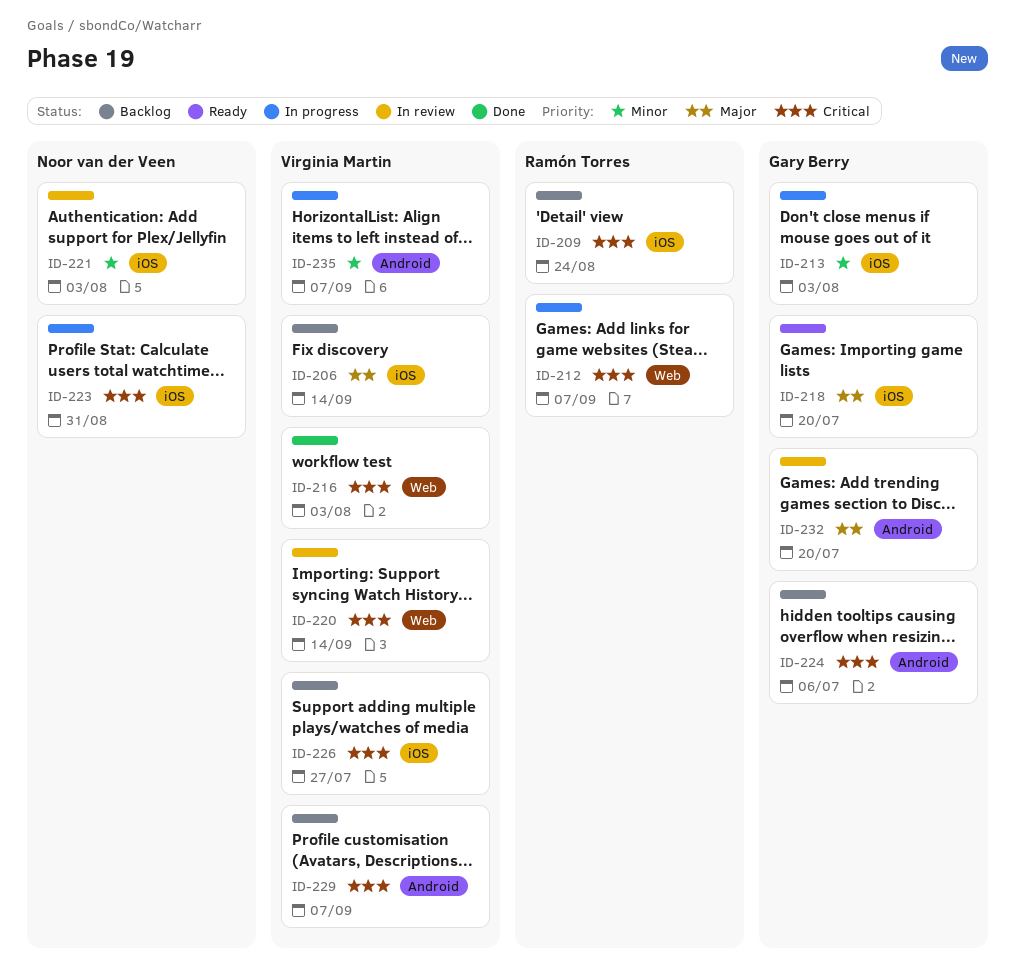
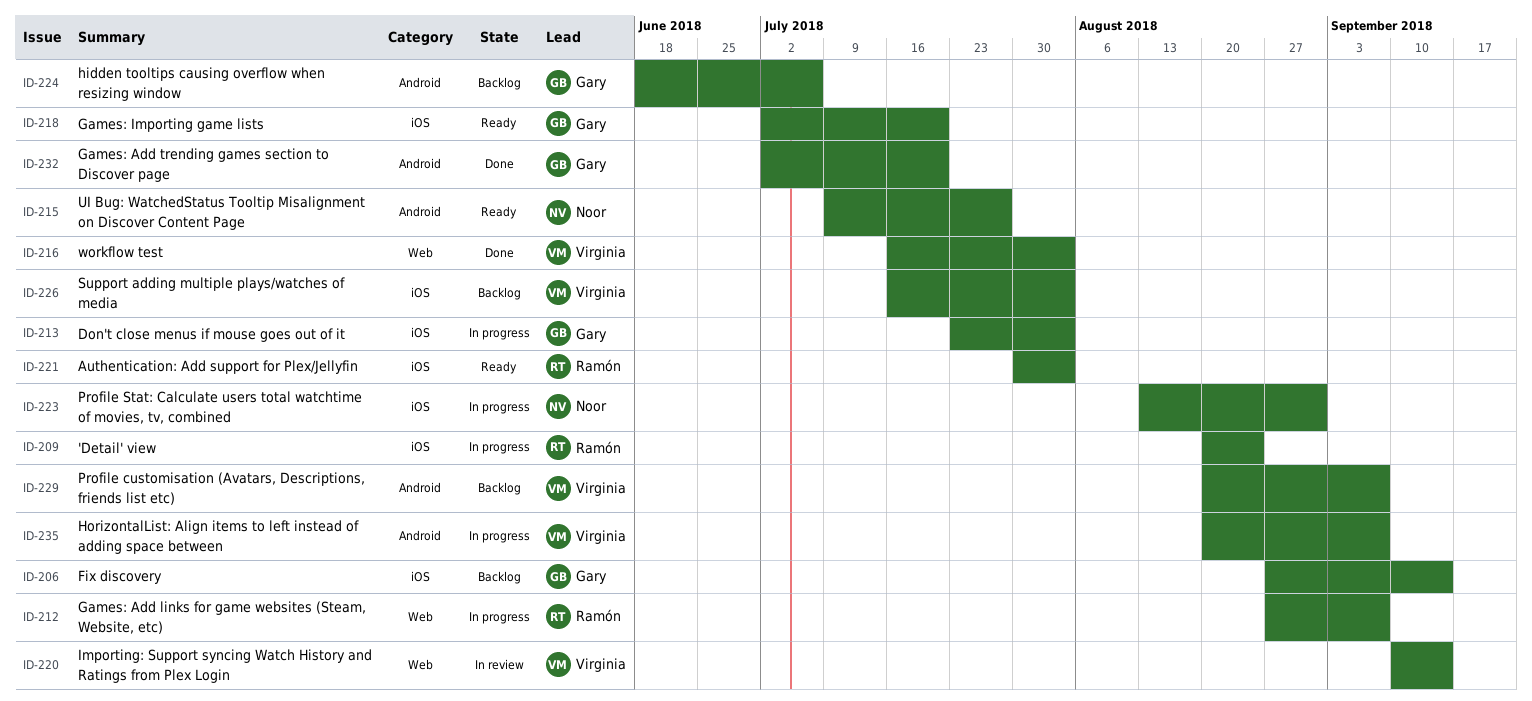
ID-206, owner: Virginia Martin -> Gary Berry
ID-209, status: Backlog -> In progress
ID-215: none -> present
ID-221, status: In review -> Ready
ID-221, owner: Noor van der Veen -> Ramón Torres
ID-226, due: Jul 27 -> Aug 3
ID-232, status: In review -> Done

